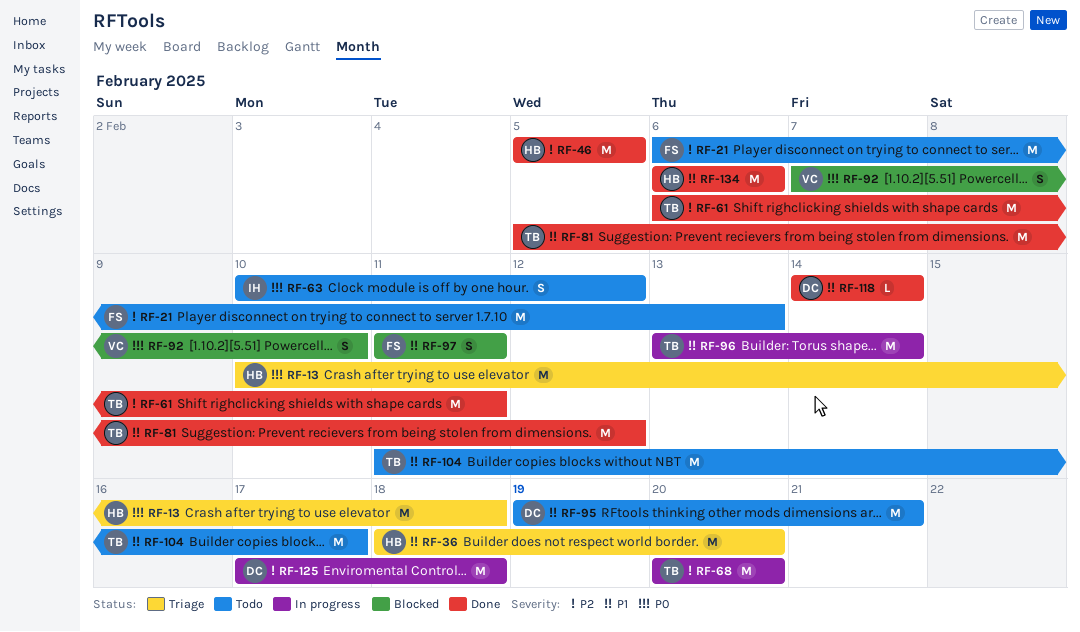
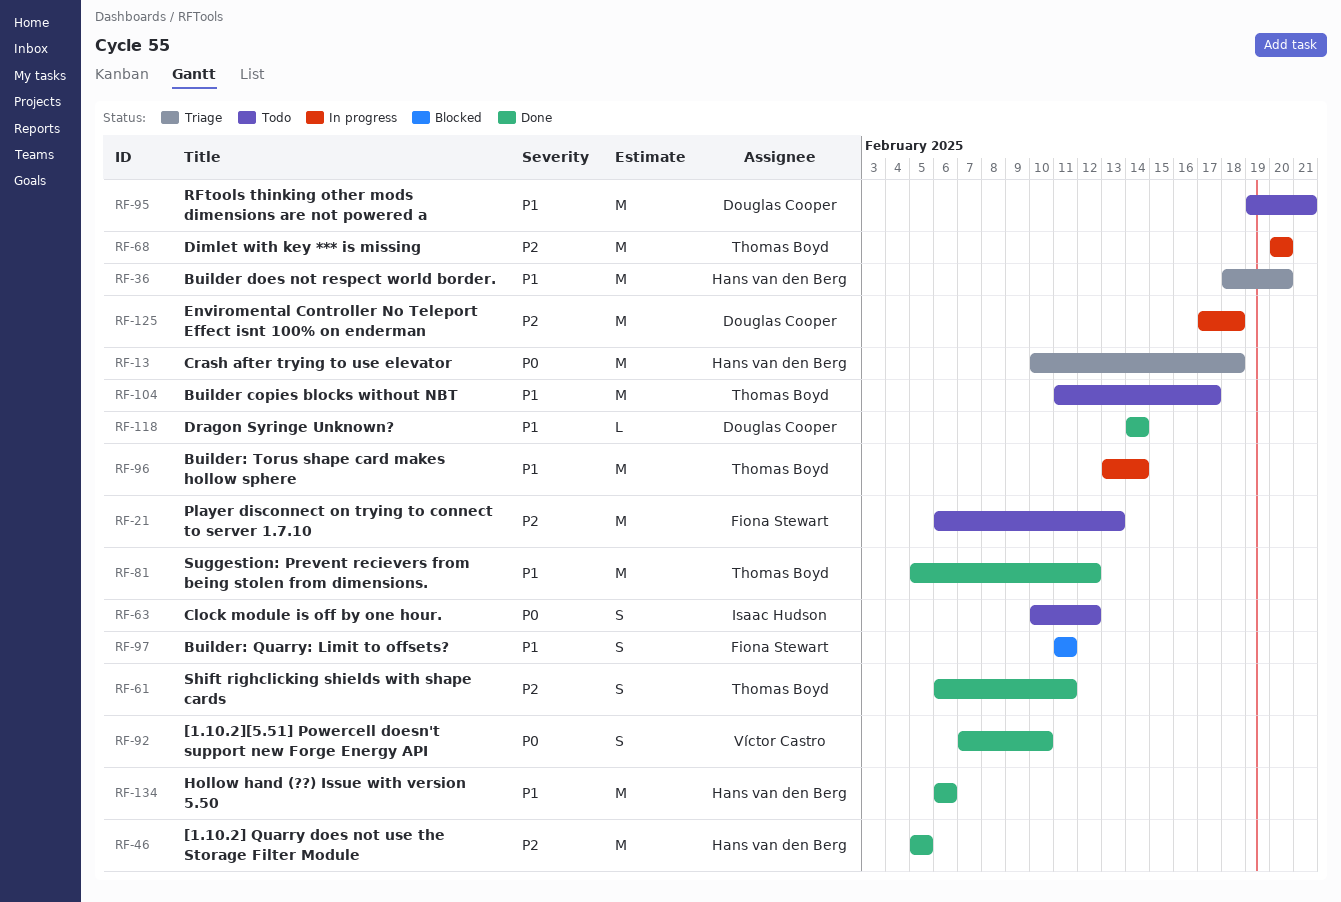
RF-61, estimate: M -> S
RF-92, status: Blocked -> Done

